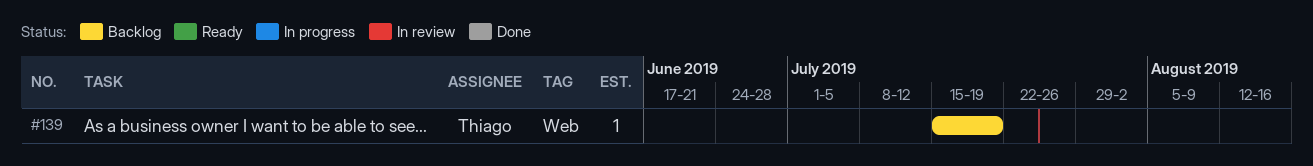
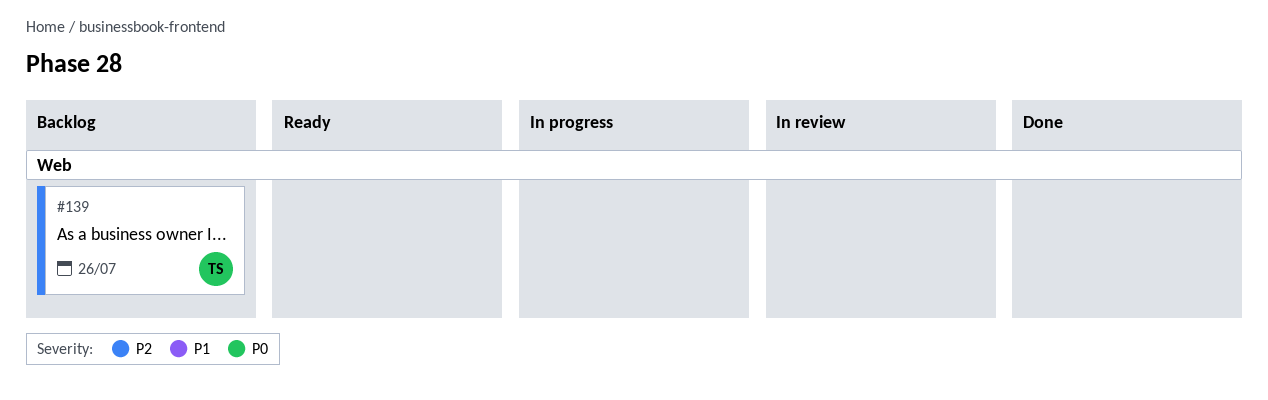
#139, due: Jul 19 -> Jul 26

